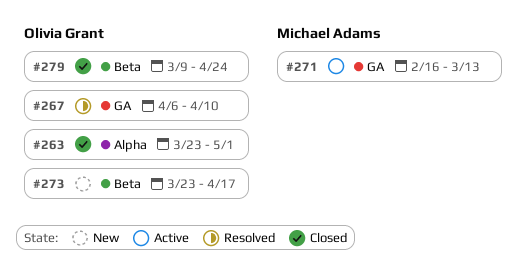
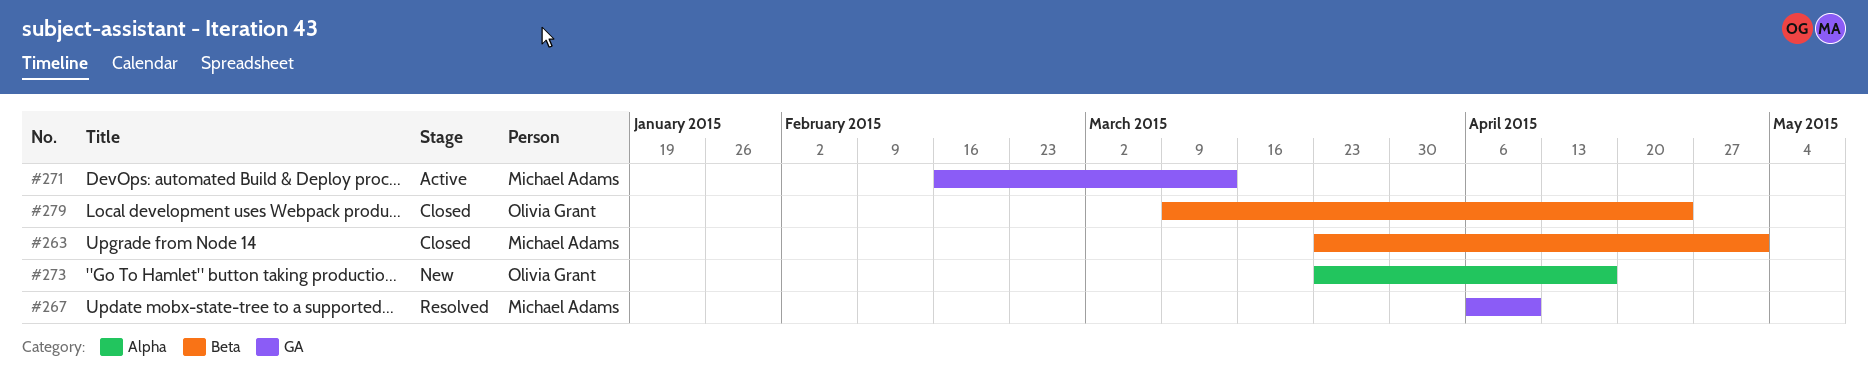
#263, owner: Olivia Grant -> Michael Adams
#263, label: Alpha -> Beta
#267, owner: Olivia Grant -> Michael Adams
#273, label: Beta -> Alpha

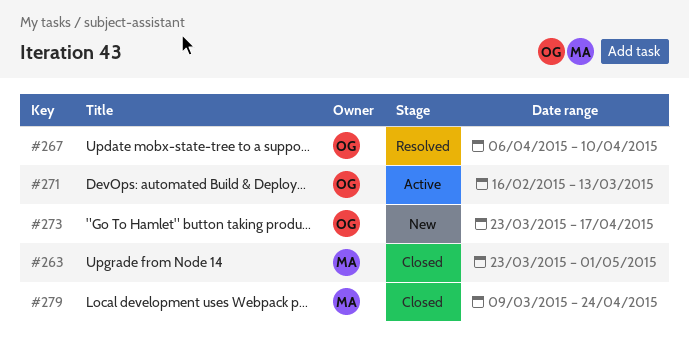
#267, owner: Michael Adams -> Olivia Grant
#271, owner: Michael Adams -> Olivia Grant
#279, owner: Olivia Grant -> Michael Adams

